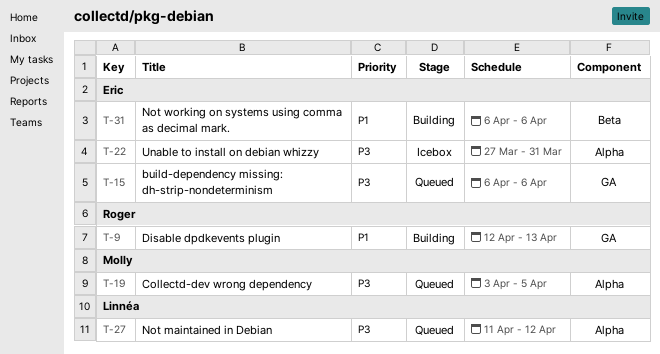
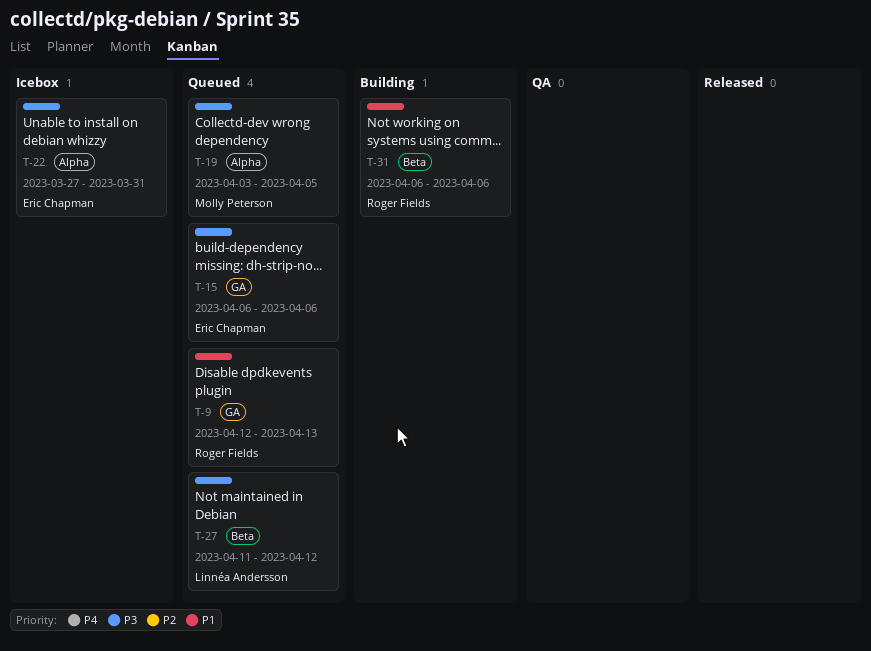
T-9, status: Building -> Queued
T-27, label: Alpha -> Beta
T-31, owner: Eric Chapman -> Roger Fields

